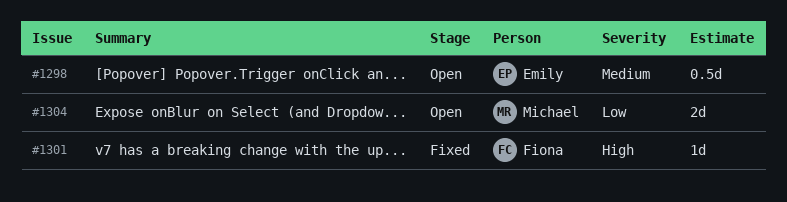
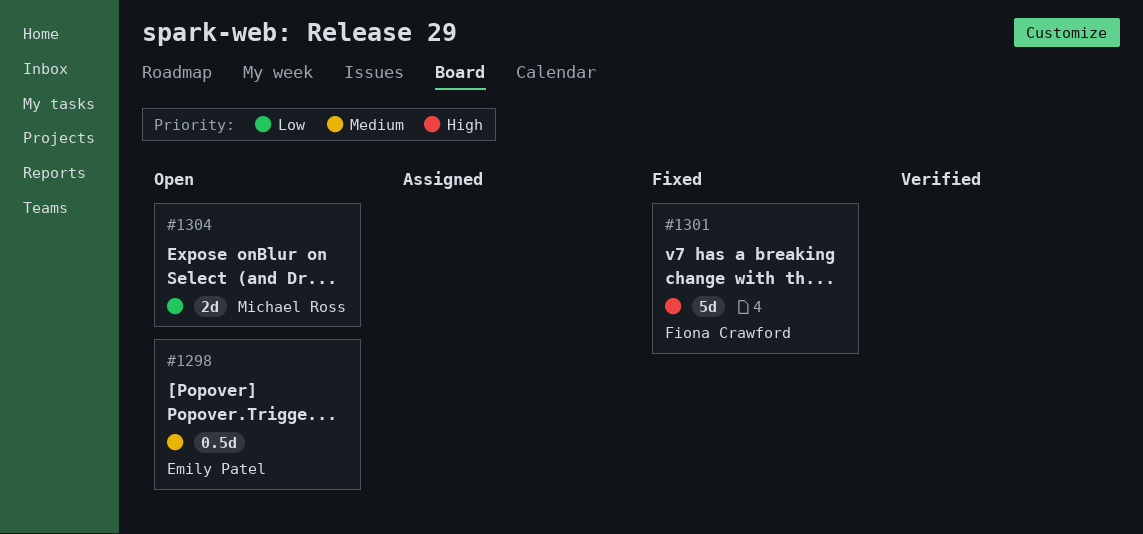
#1301, estimate: 1d -> 5d

